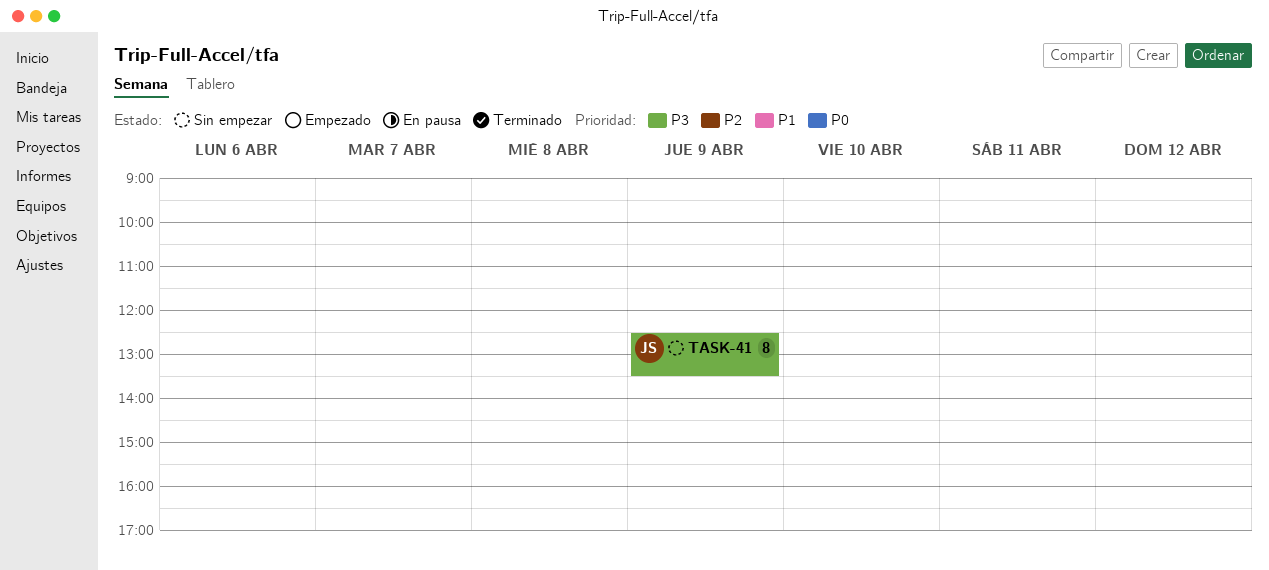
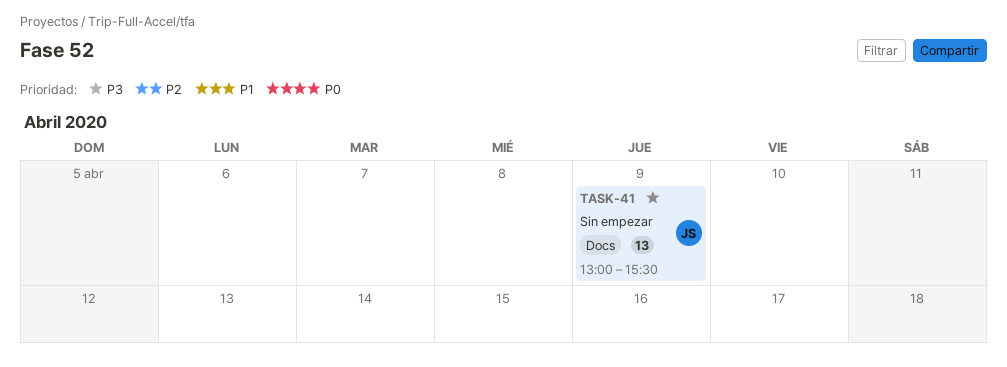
TASK-41, estimate: 8 -> 13
TASK-41, begins: 12:30 -> 13:00
TASK-41, ends: 13:30 -> 15:30

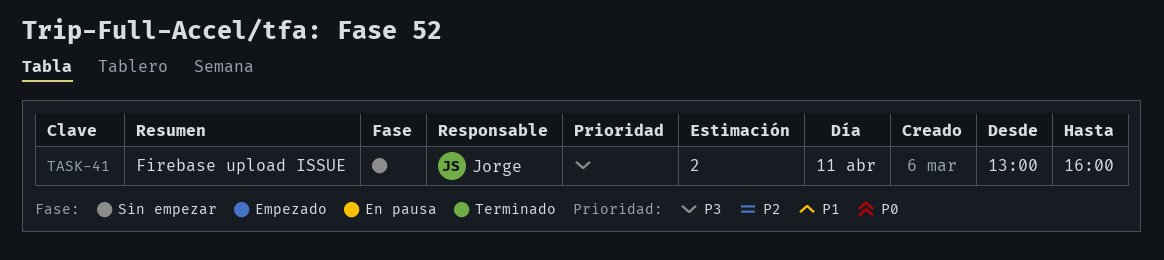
TASK-41, estimate: 13 -> 2
TASK-41, day: Apr 9 -> Apr 11
TASK-41, ends: 15:30 -> 16:00

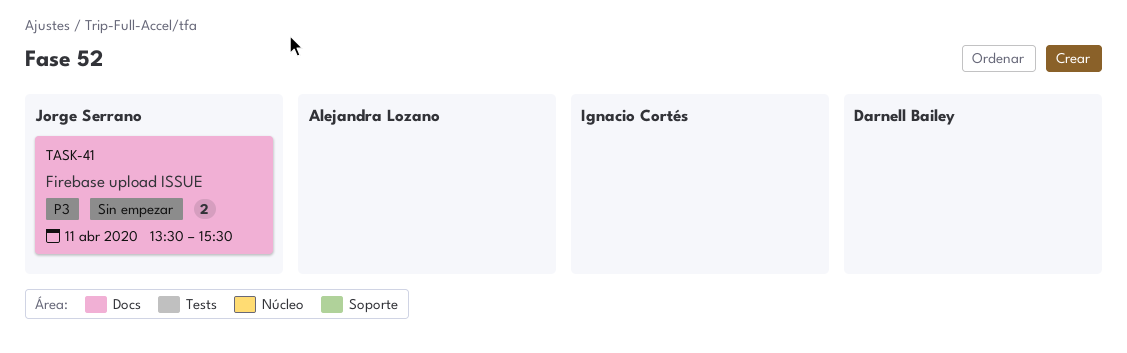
TASK-41, begins: 13:00 -> 13:30
TASK-41, ends: 16:00 -> 15:30

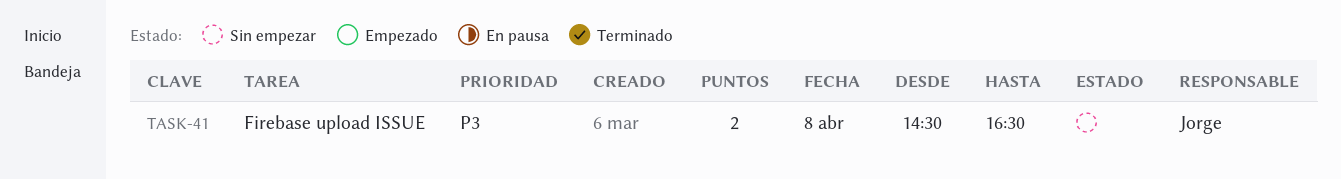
TASK-41, day: Apr 11 -> Apr 8
TASK-41, begins: 13:30 -> 14:30
TASK-41, ends: 15:30 -> 16:30

